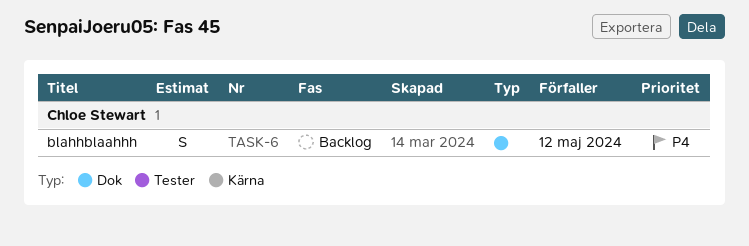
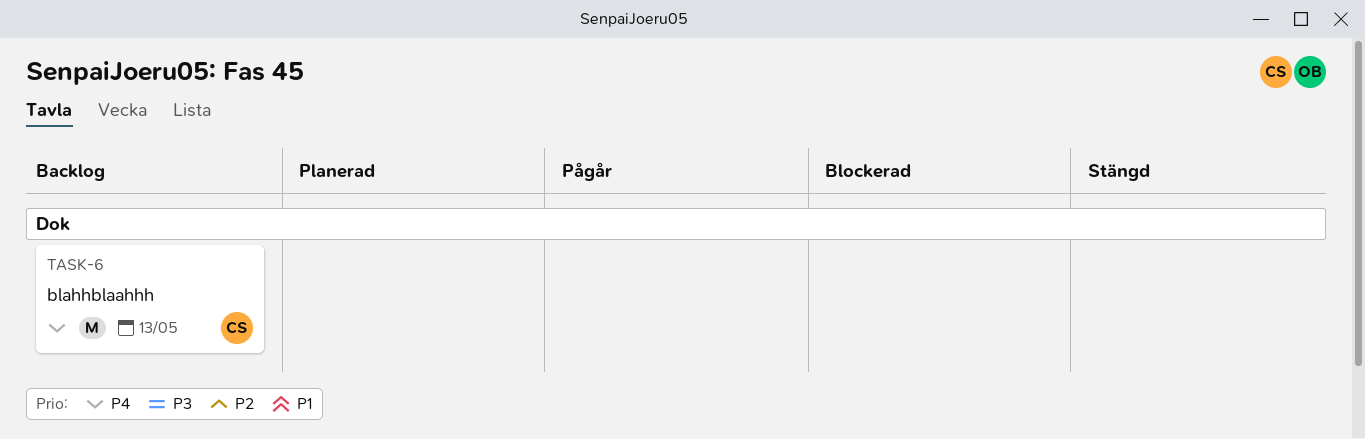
TASK-6, estimate: S -> M
TASK-6, due: May 12 -> May 13

